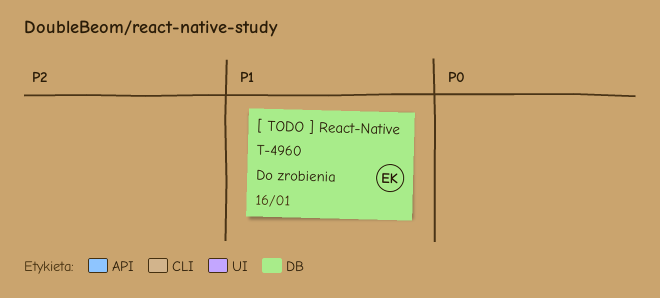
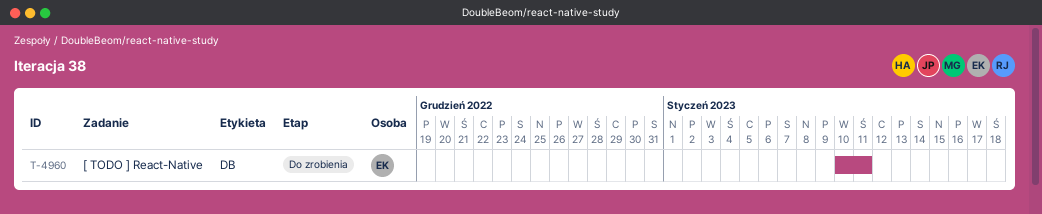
T-4960, due: Jan 16 -> Jan 11

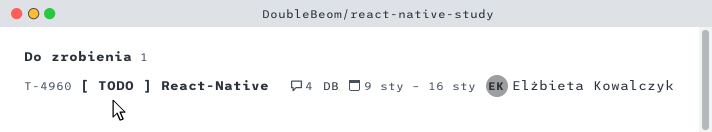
T-4960, start: Jan 10 -> Jan 9
T-4960, due: Jan 11 -> Jan 16

